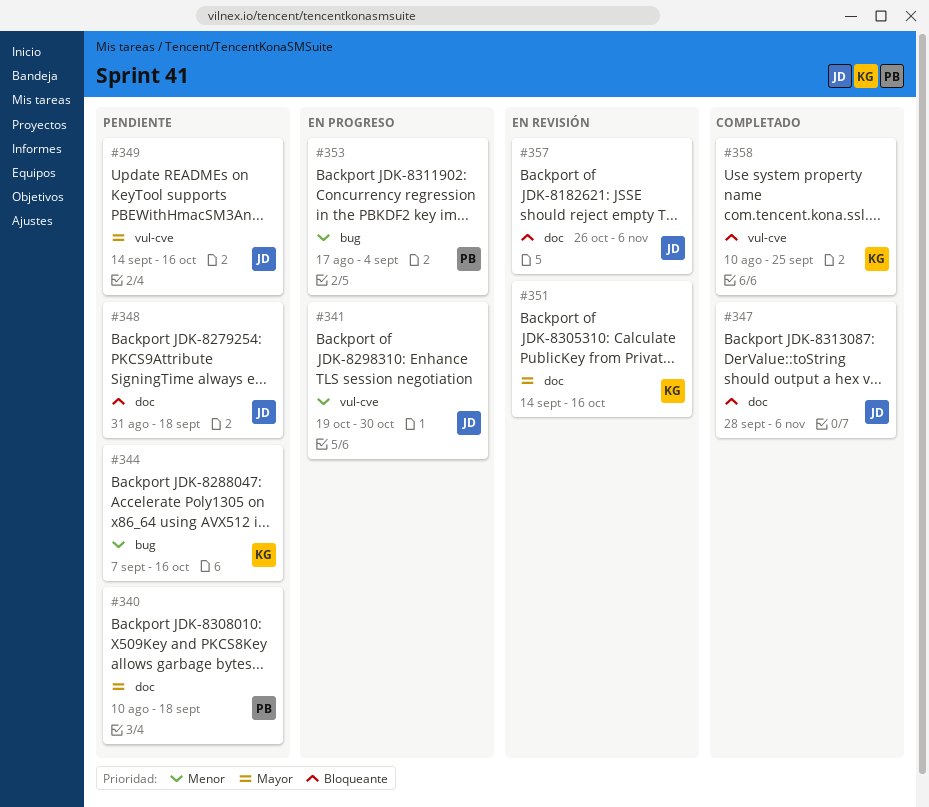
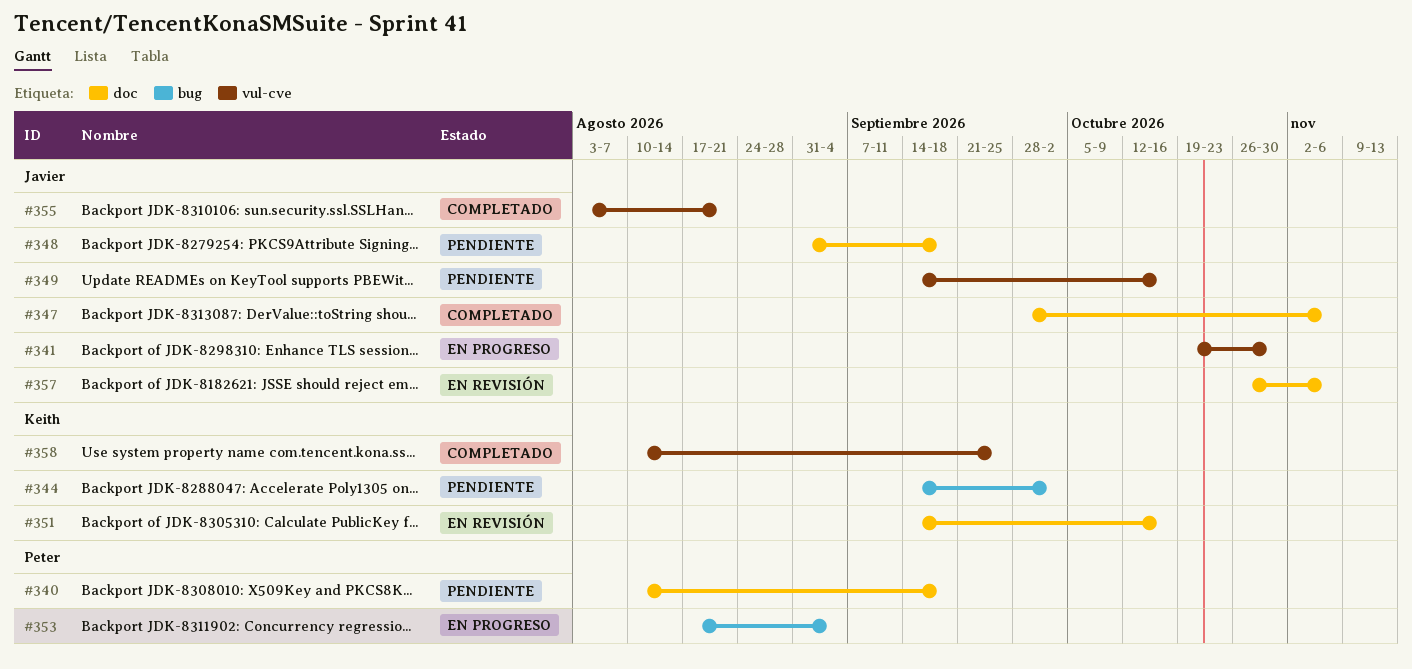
#344, start: Sep 7 -> Sep 14
#344, due: Oct 16 -> Oct 2
#355: none -> present

